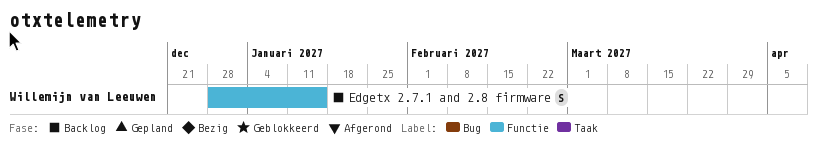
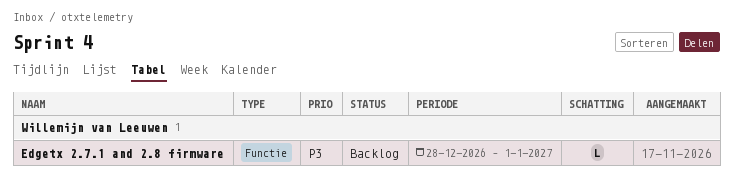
Edgetx 2.7.1 and 2.8 firmware, estimate: S -> L
Edgetx 2.7.1 and 2.8 firmware, due: Jan 15 -> Jan 1

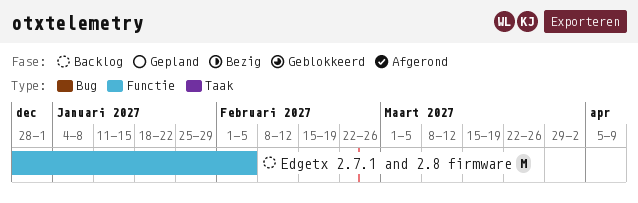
Edgetx 2.7.1 and 2.8 firmware, estimate: L -> M
Edgetx 2.7.1 and 2.8 firmware, due: Jan 1 -> Feb 5

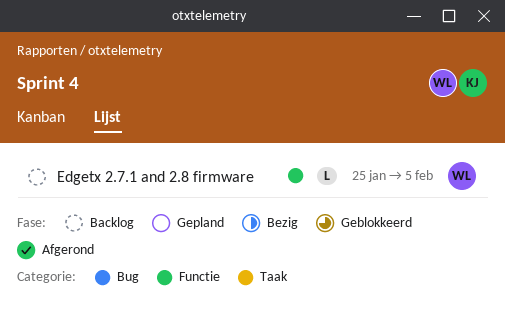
Edgetx 2.7.1 and 2.8 firmware, estimate: M -> L
Edgetx 2.7.1 and 2.8 firmware, start: Dec 28 -> Jan 25

